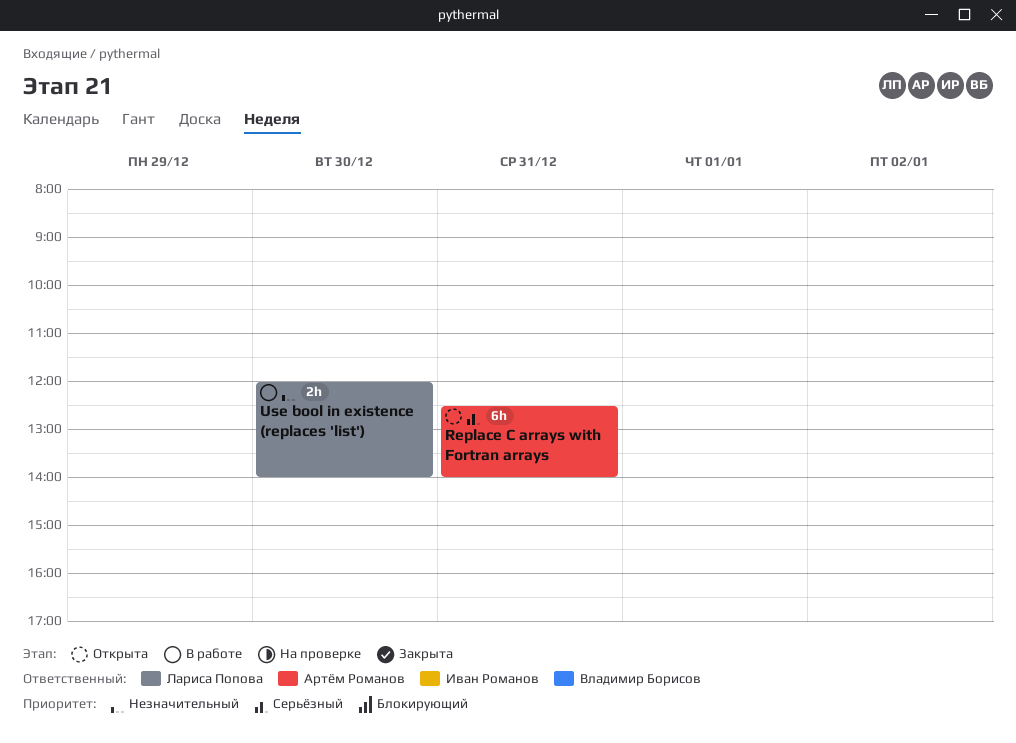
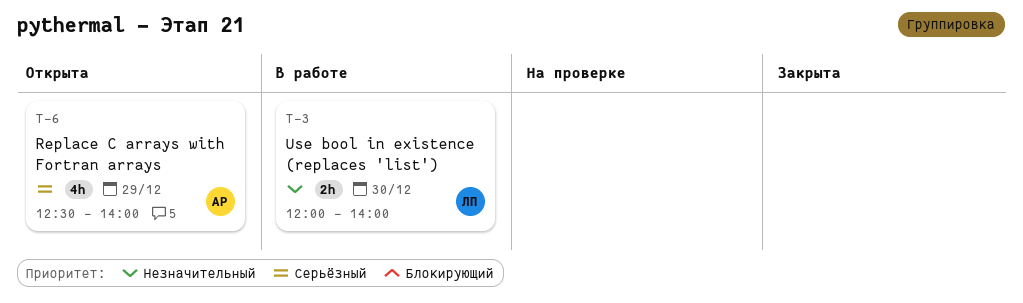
Replace C arrays with Fortran arrays, estimate: 6h -> 4h
Replace C arrays with Fortran arrays, day: Dec 31 -> Dec 29

